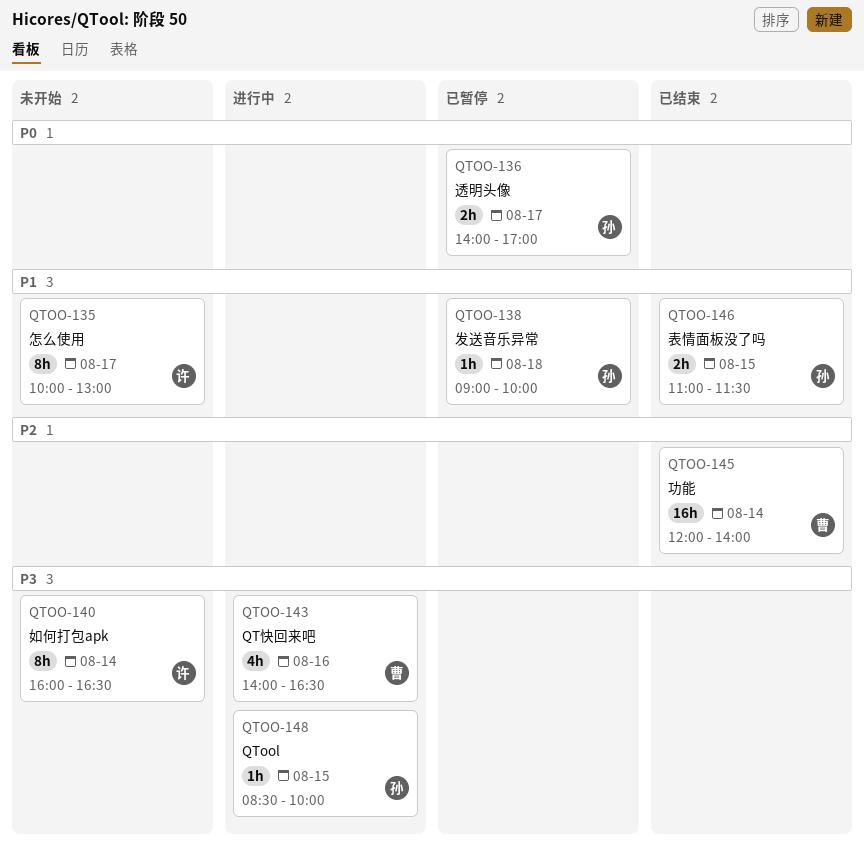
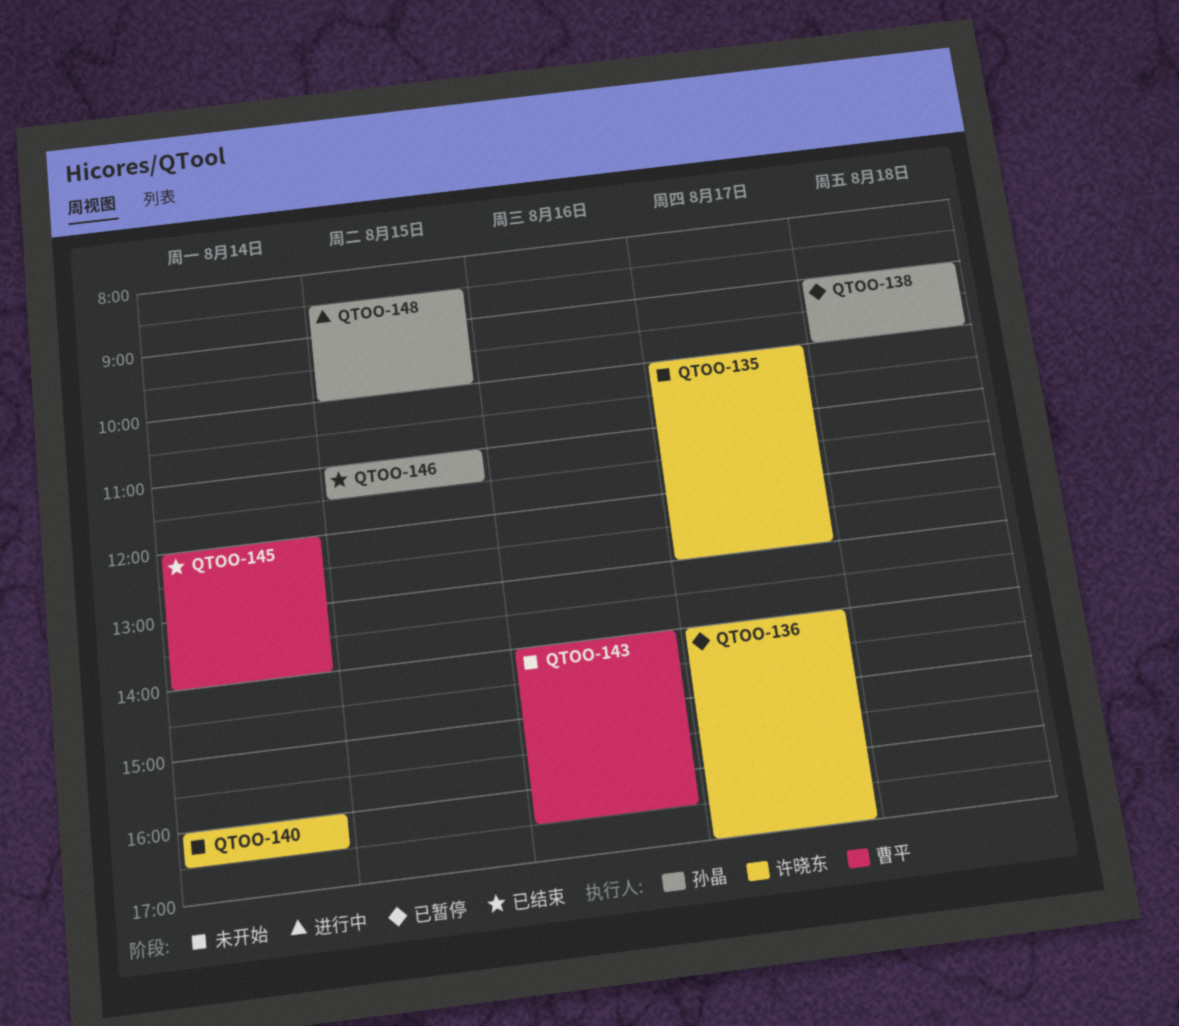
QTOO-136, owner: 孙晶 -> 许晓东
QTOO-143, status: 进行中 -> 未开始

